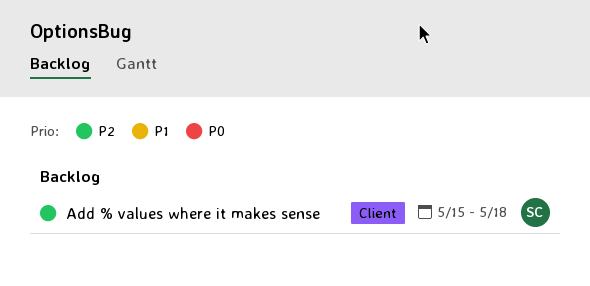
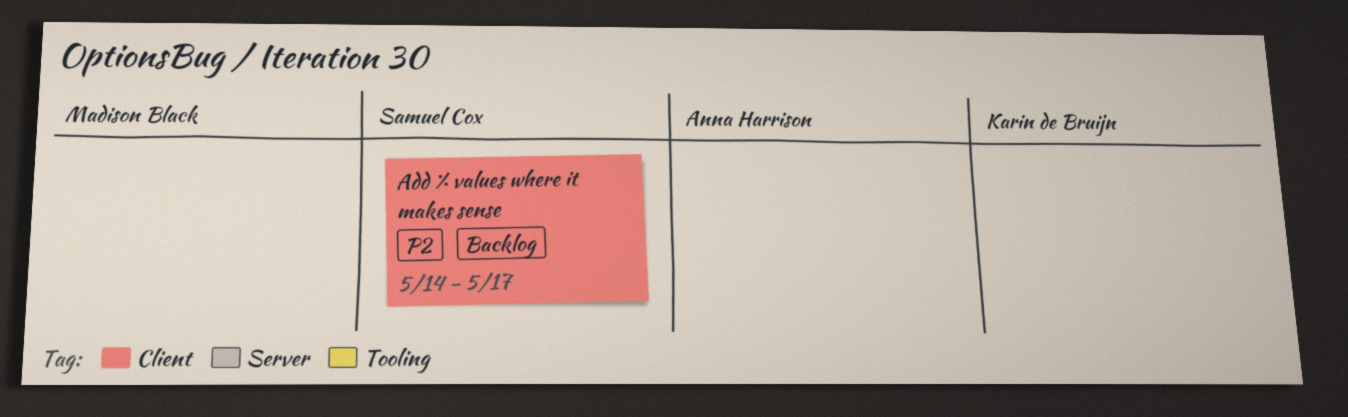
Add % values where it makes sense, start: May 15 -> May 14
Add % values where it makes sense, due: May 18 -> May 17

